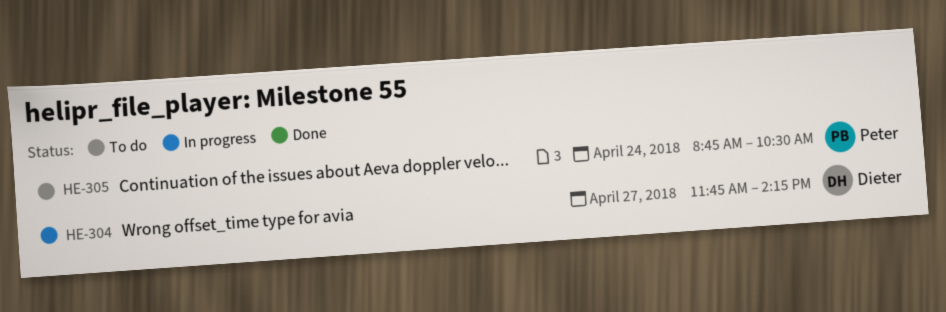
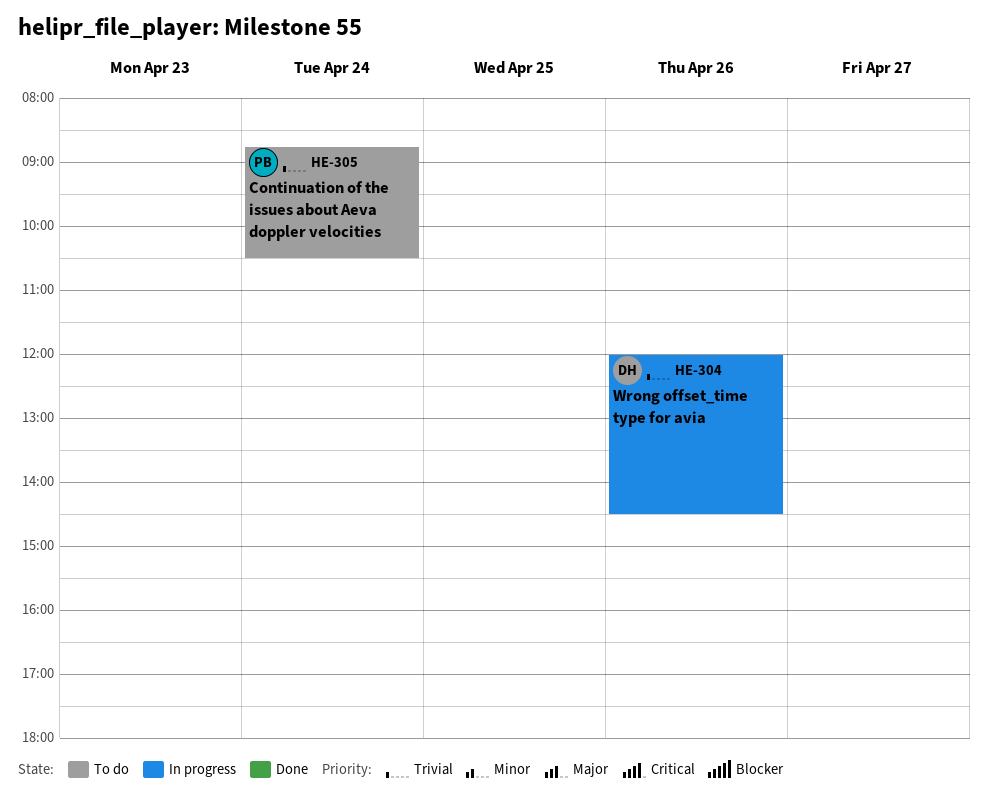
HE-304, day: Apr 27 -> Apr 26
HE-304, begins: 11:45 -> 12:00
HE-304, ends: 14:15 -> 14:30

